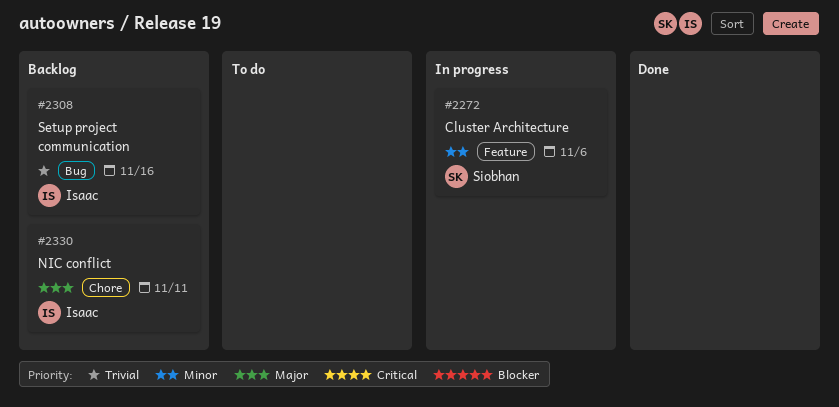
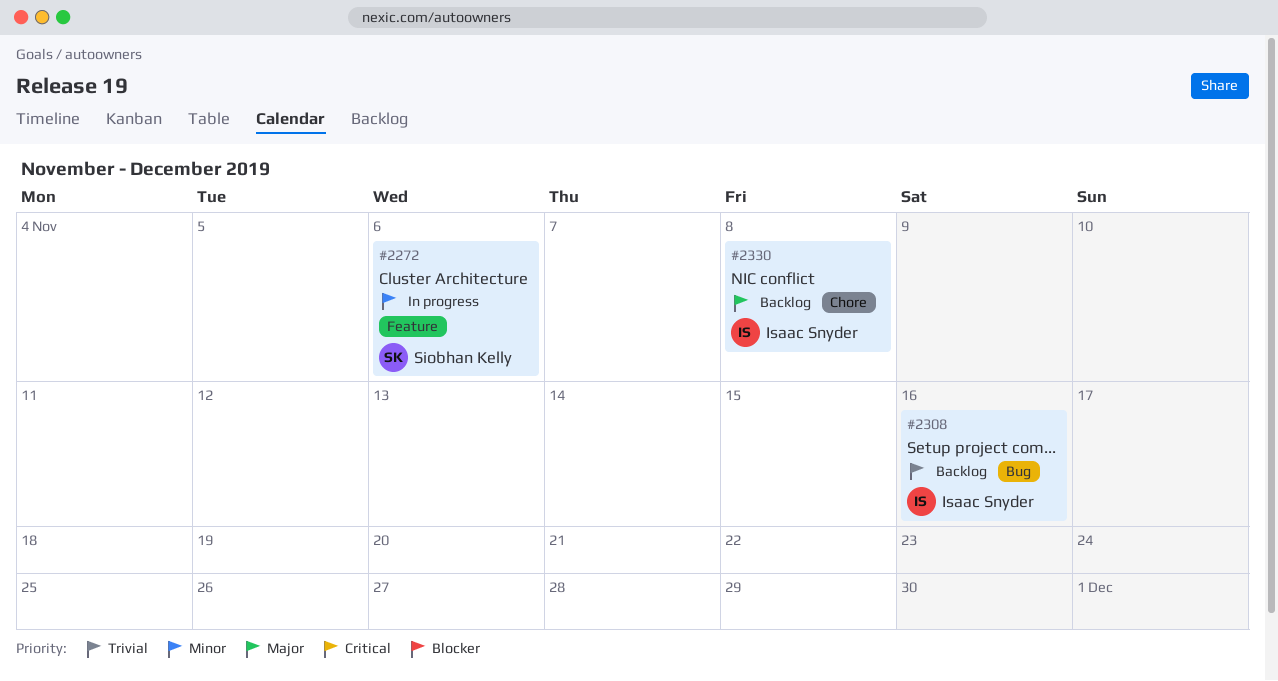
#2330, due: Nov 11 -> Nov 8

